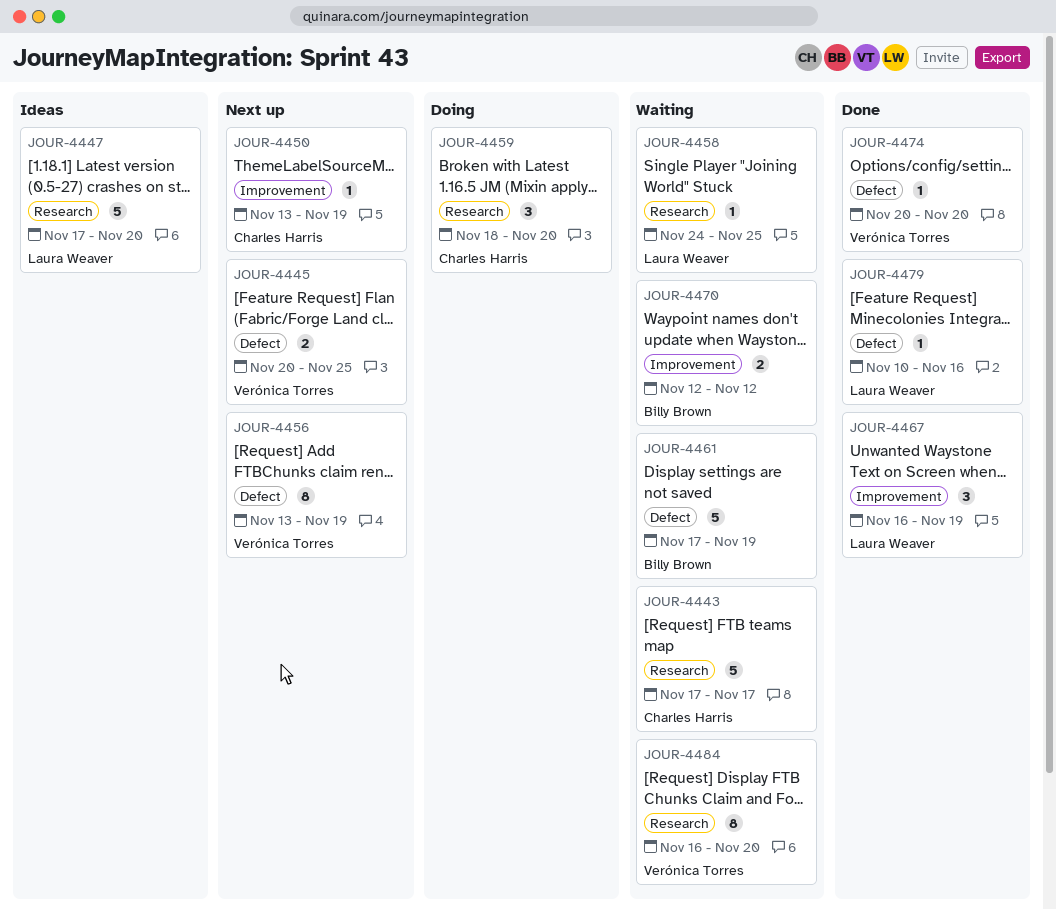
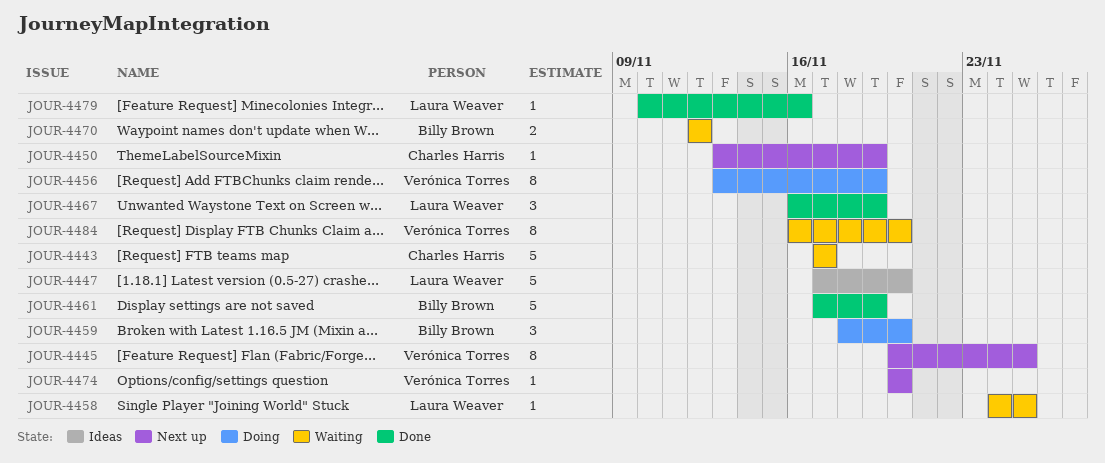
JOUR-4445, estimate: 2 -> 8
JOUR-4456, status: Next up -> Doing
JOUR-4459, owner: Charles Harris -> Billy Brown
JOUR-4461, status: Waiting -> Done
JOUR-4474, status: Done -> Next up

